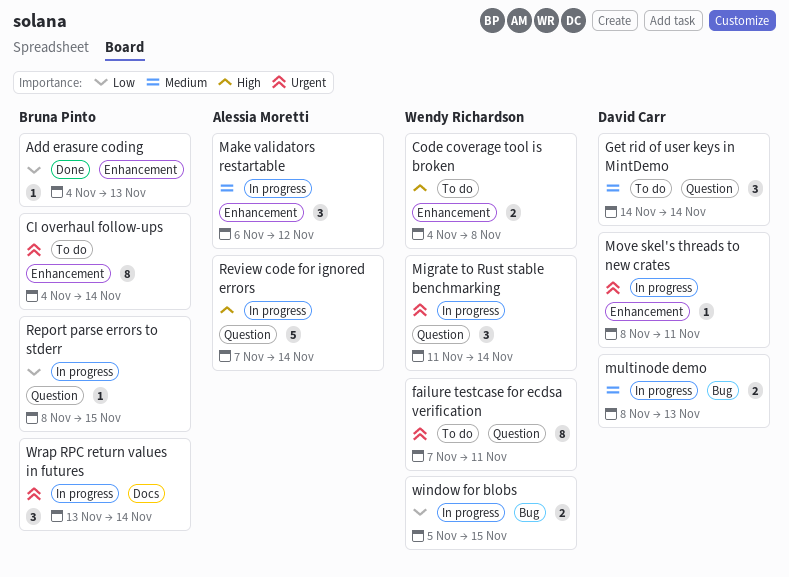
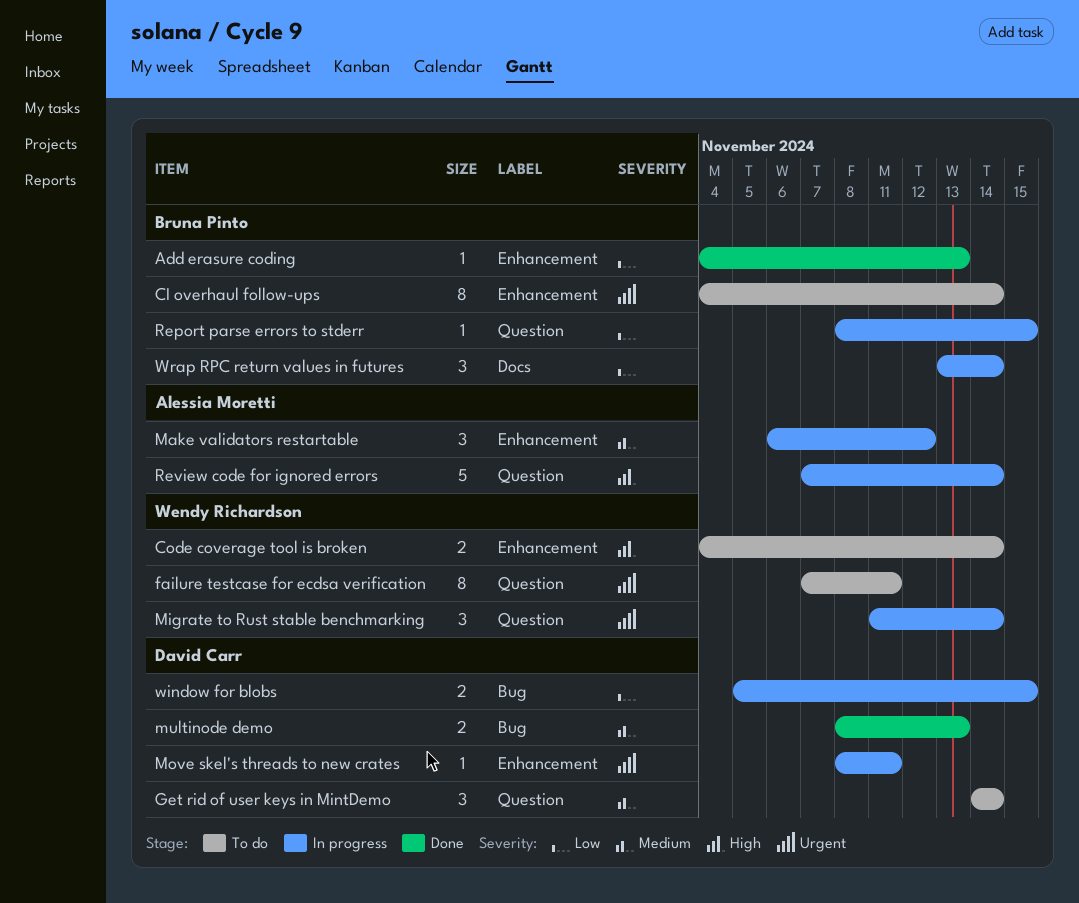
Code coverage tool is broken, due: Nov 8 -> Nov 14
multinode demo, status: In progress -> Done
window for blobs, owner: Wendy Richardson -> David Carr
Wrap RPC return values in futures, priority: Urgent -> Low

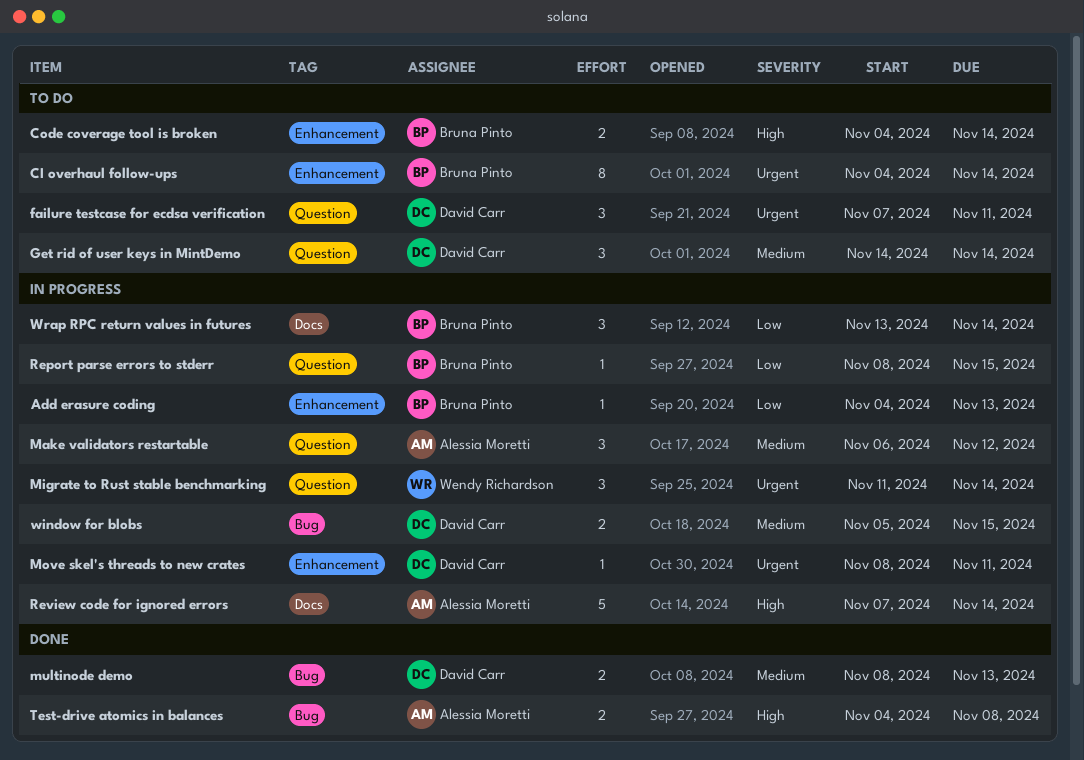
Add erasure coding, status: Done -> In progress
Code coverage tool is broken, owner: Wendy Richardson -> Bruna Pinto
failure testcase for ecdsa verification, owner: Wendy Richardson -> David Carr
failure testcase for ecdsa verification, estimate: 8 -> 3
Make validators restartable, label: Enhancement -> Question
Review code for ignored errors, label: Question -> Docs
Test-drive atomics in balances: none -> present
window for blobs, priority: Low -> Medium

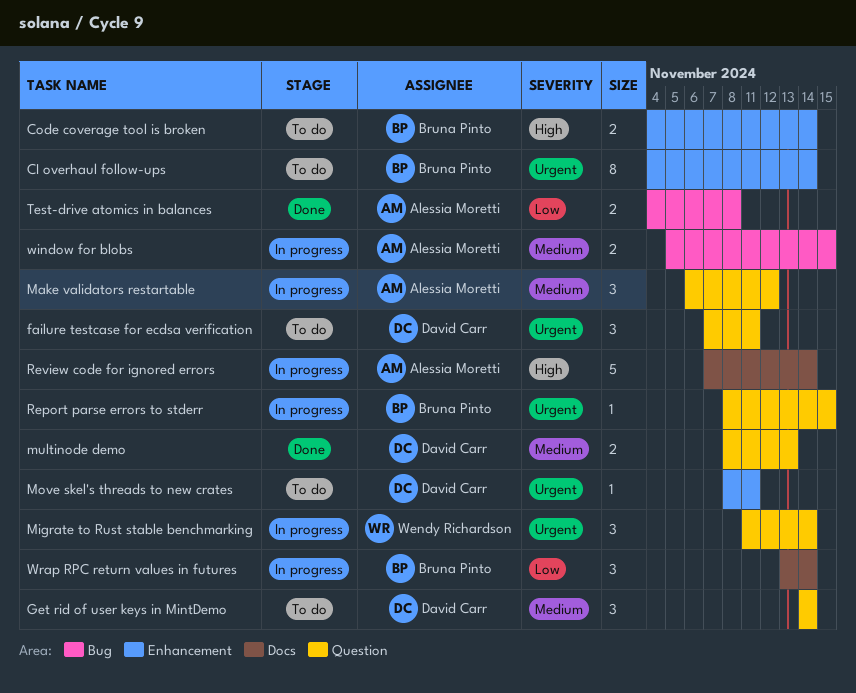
Add erasure coding: present -> none
Move skel's threads to new crates, status: In progress -> To do
multinode demo, label: Bug -> Question
Report parse errors to stderr, priority: Low -> Urgent
Test-drive atomics in balances, priority: High -> Low
window for blobs, owner: David Carr -> Alessia Moretti

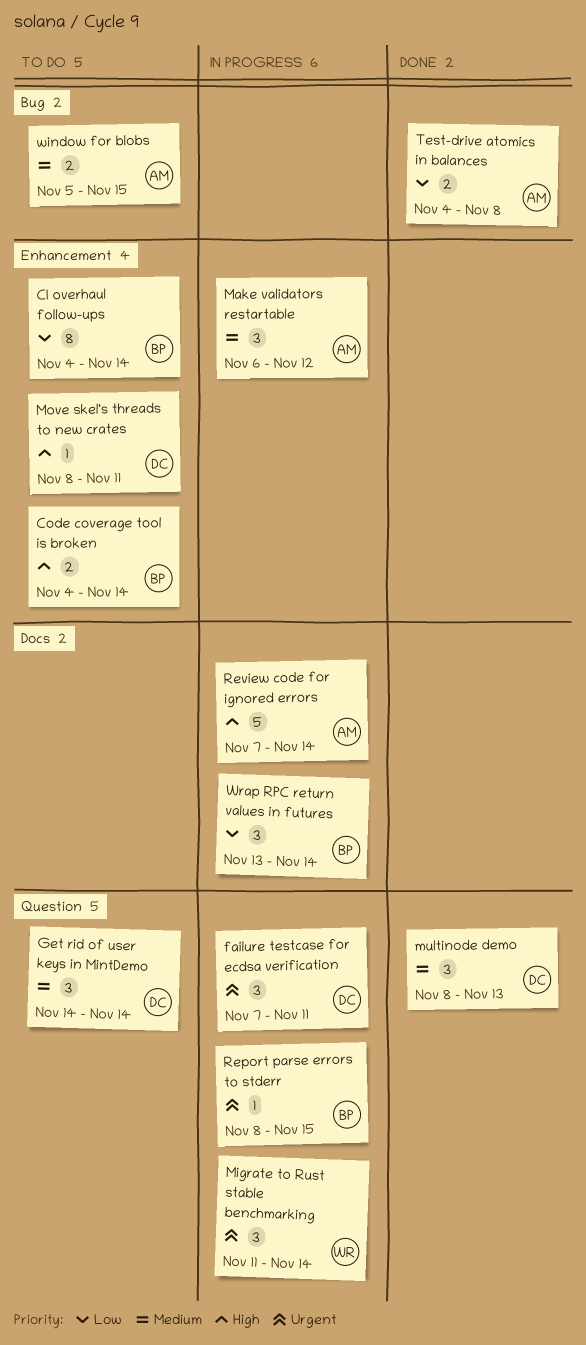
CI overhaul follow-ups, priority: Urgent -> Low
failure testcase for ecdsa verification, status: To do -> In progress
Make validators restartable, label: Question -> Enhancement
Move skel's threads to new crates, priority: Urgent -> High
multinode demo, estimate: 2 -> 3
window for blobs, status: In progress -> To do

